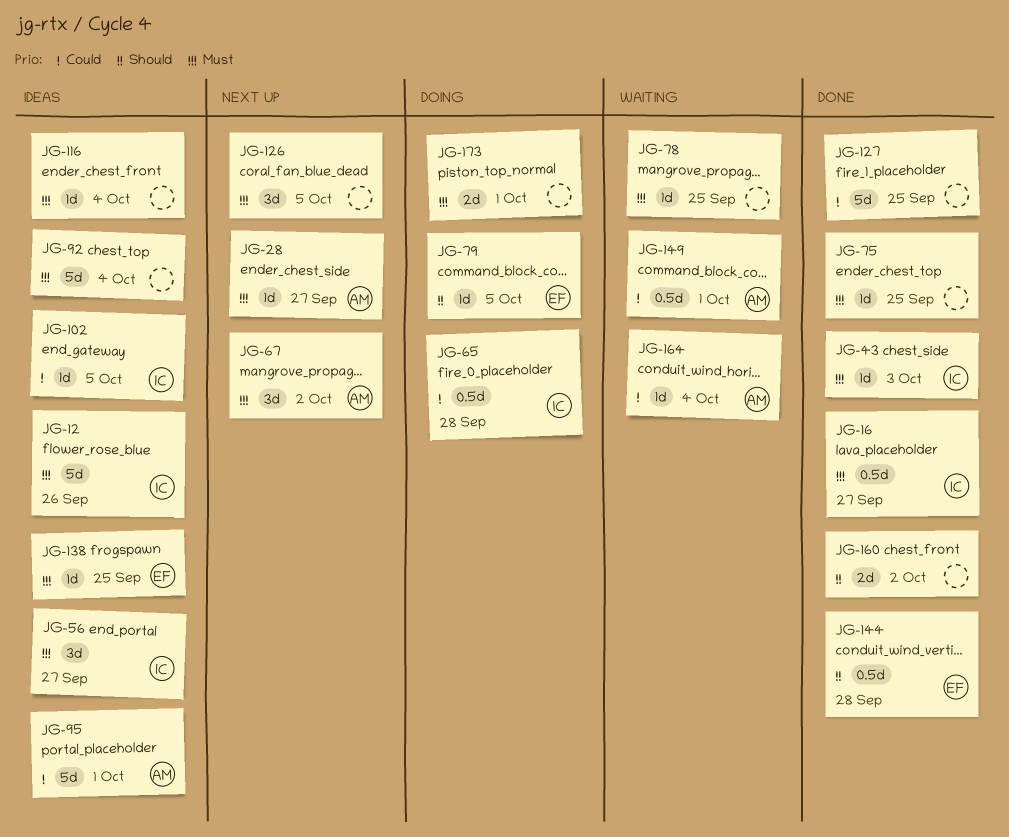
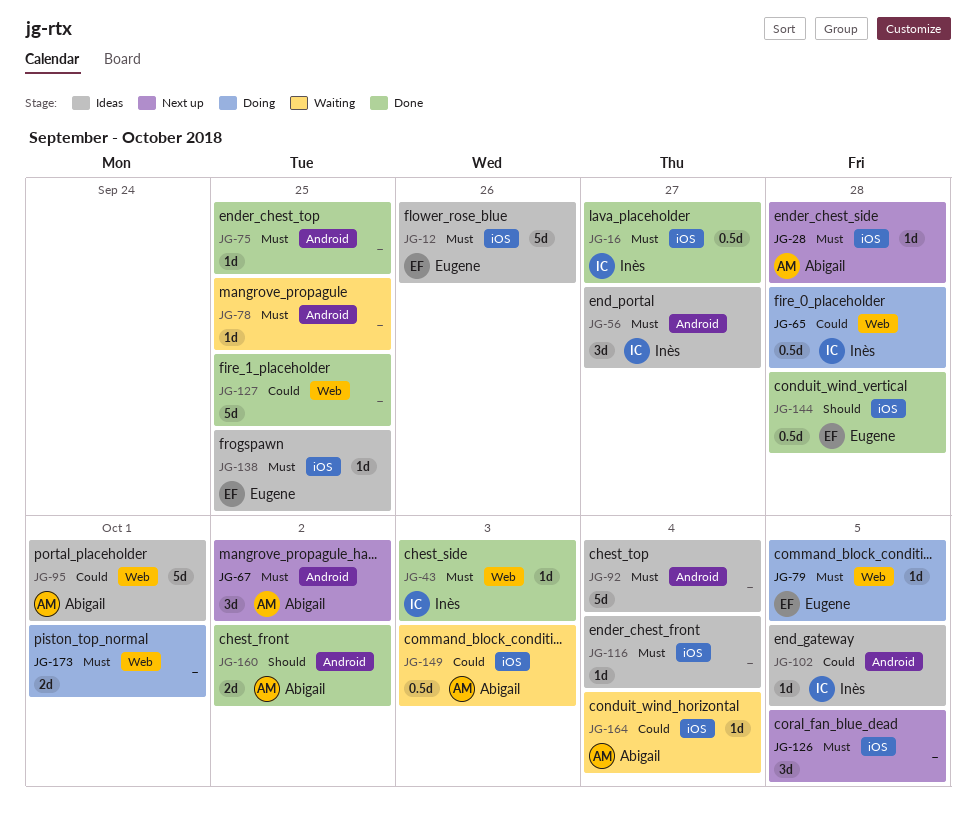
JG-12, owner: Inès -> Eugene
JG-28, due: Sep 27 -> Sep 28
JG-79, priority: Should -> Must
JG-149, due: Oct 1 -> Oct 3
JG-160, owner: none -> Abigail

